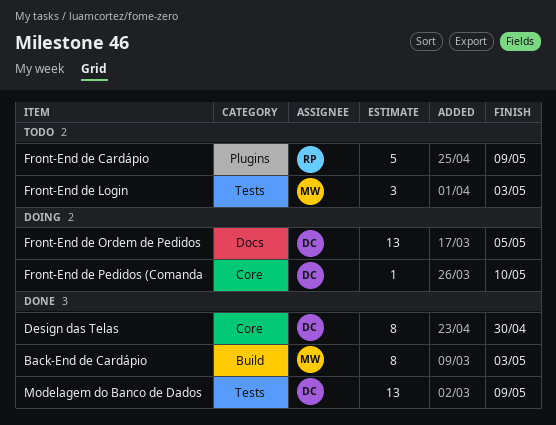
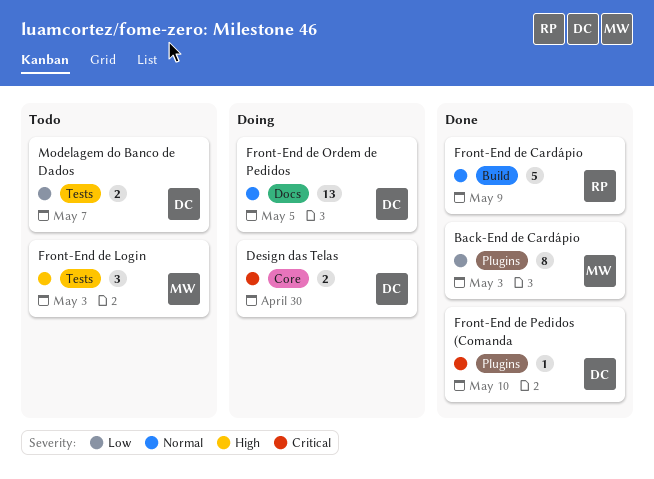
Back-End de Cardápio, label: Build -> Plugins
Design das Telas, status: Done -> Doing
Design das Telas, estimate: 8 -> 2
Front-End de Cardápio, status: Todo -> Done
Front-End de Cardápio, label: Plugins -> Build
Front-End de Pedidos (Comanda, status: Doing -> Done
Front-End de Pedidos (Comanda, label: Core -> Plugins
Modelagem do Banco de Dados, status: Done -> Todo
Modelagem do Banco de Dados, estimate: 13 -> 2
Modelagem do Banco de Dados, due: May 9 -> May 7

